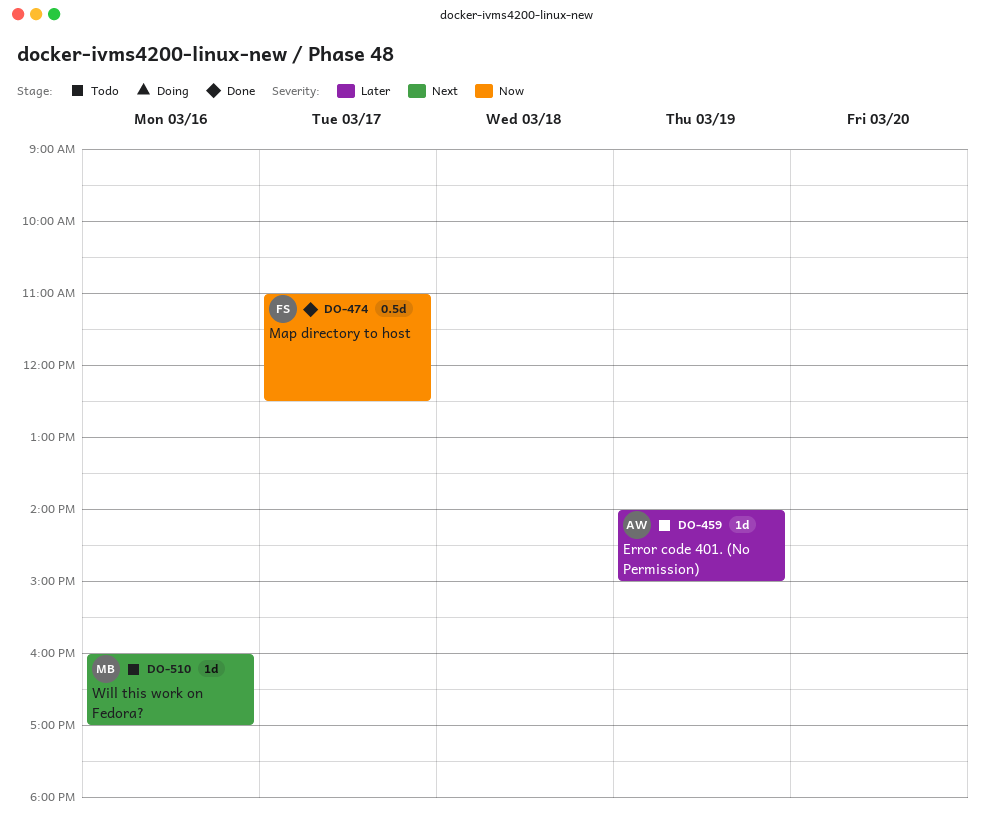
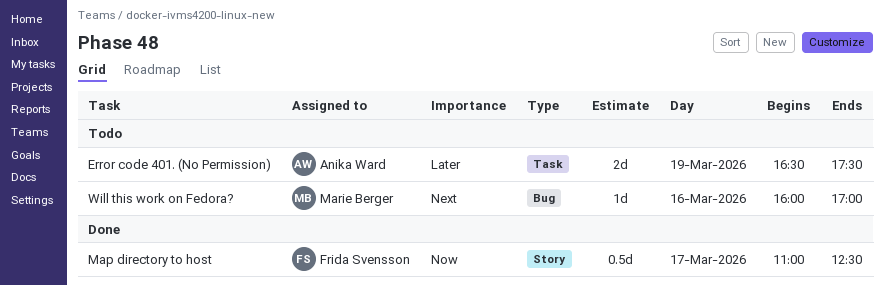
Error code 401. (No Permission), estimate: 1d -> 2d
Error code 401. (No Permission), begins: 14:00 -> 16:30
Error code 401. (No Permission), ends: 15:00 -> 17:30

